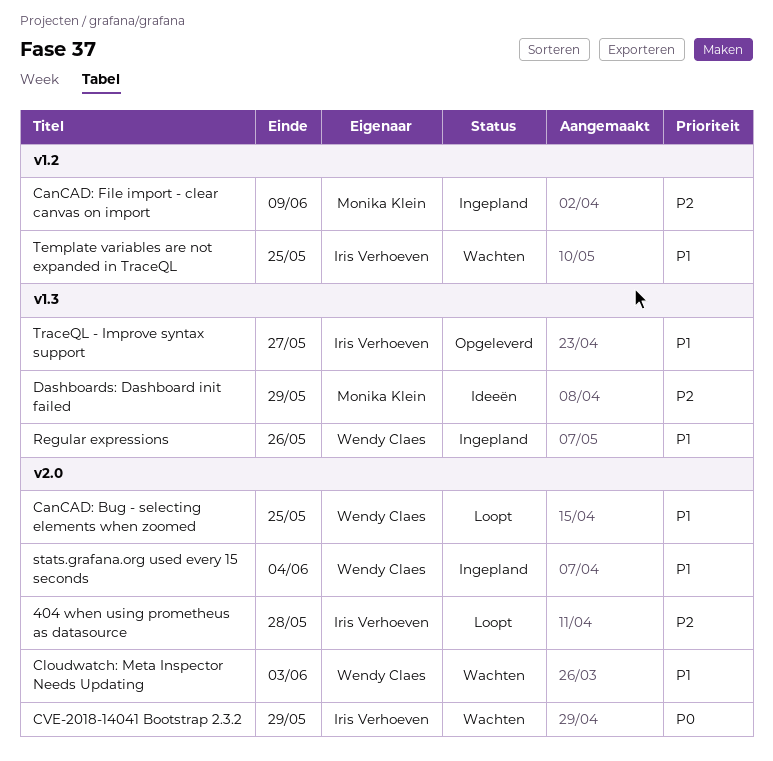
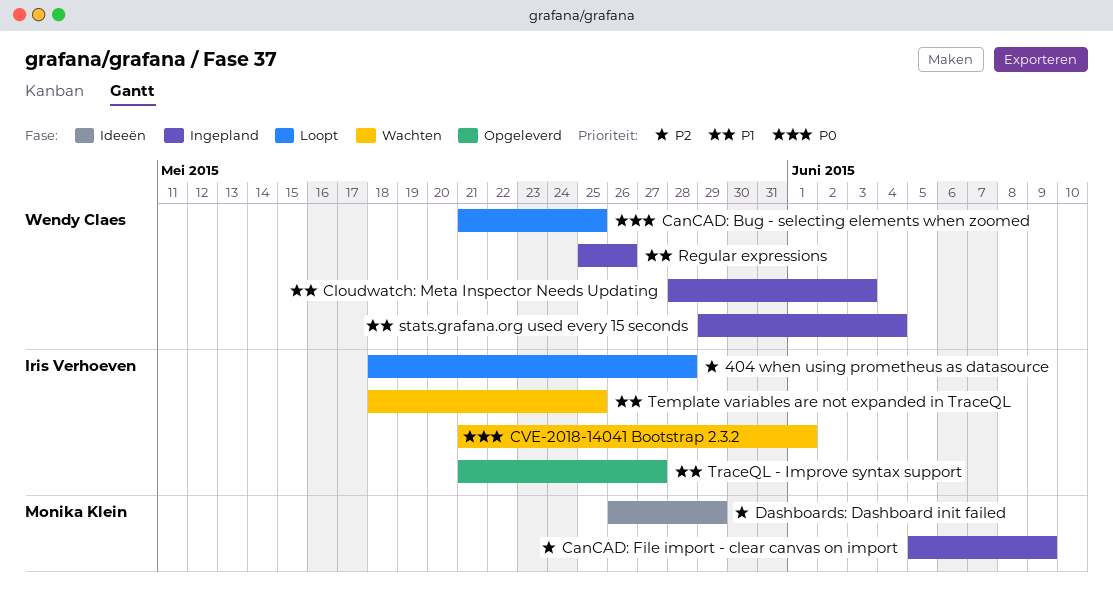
CanCAD: Bug - selecting elements when zoomed, priority: P1 -> P0
Cloudwatch: Meta Inspector Needs Updating, status: Wachten -> Ingepland
CVE-2018-14041 Bootstrap 2.3.2, due: May 29 -> Jun 1

